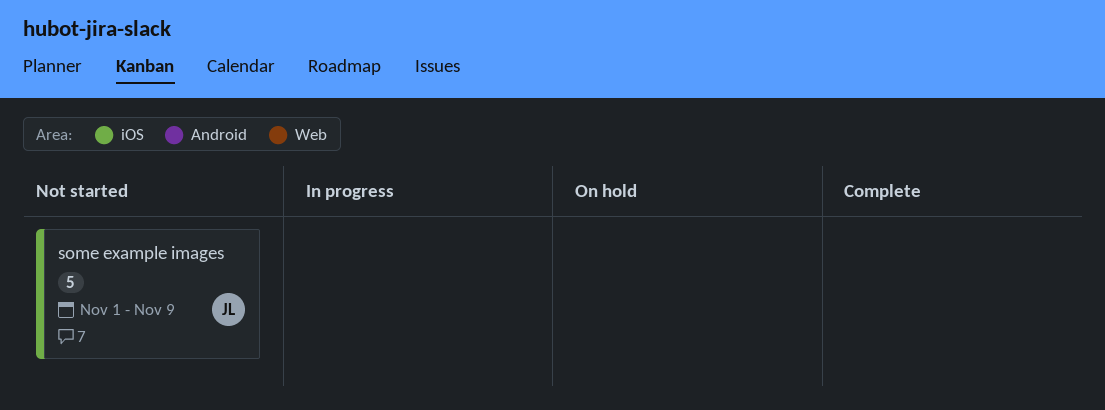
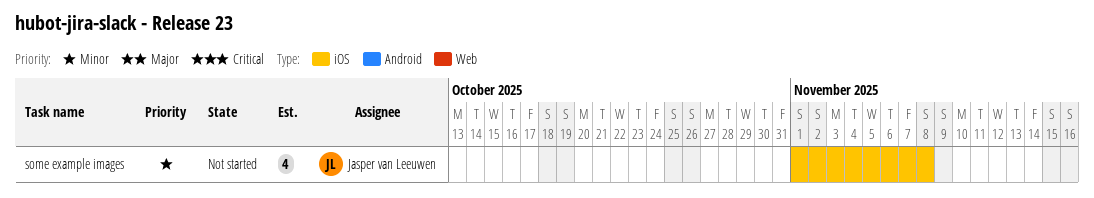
some example images, estimate: 5 -> 4
some example images, due: Nov 9 -> Nov 8

